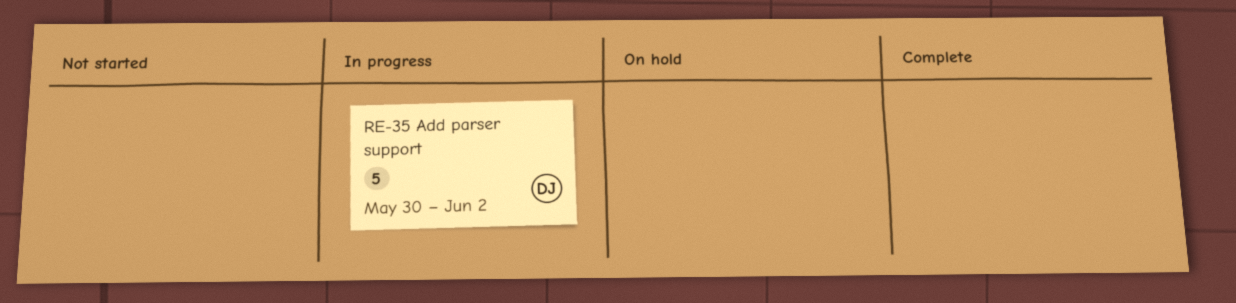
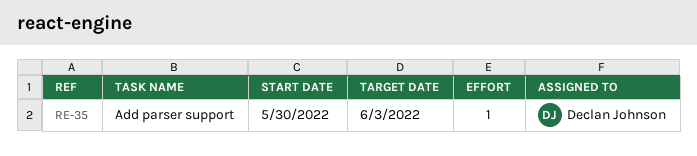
RE-35, estimate: 5 -> 1
RE-35, due: Jun 2 -> Jun 3

